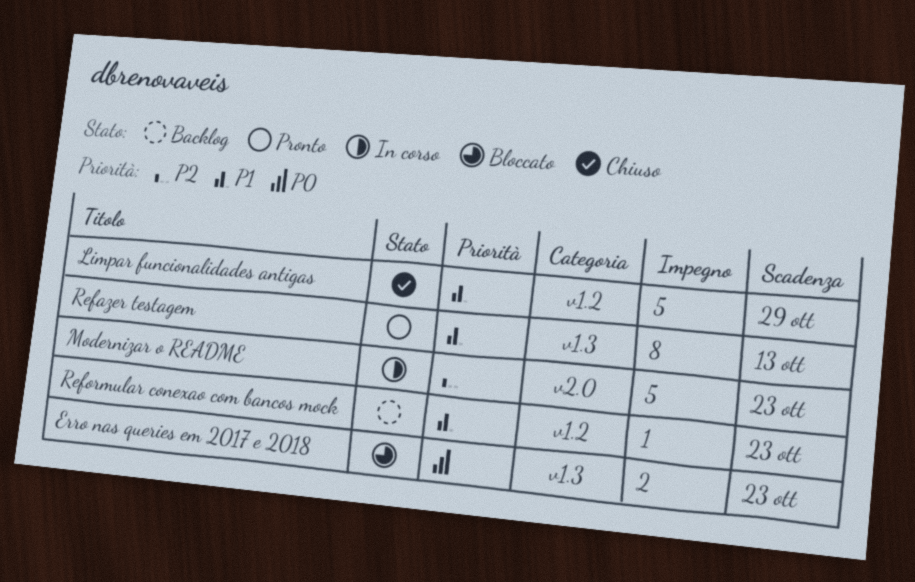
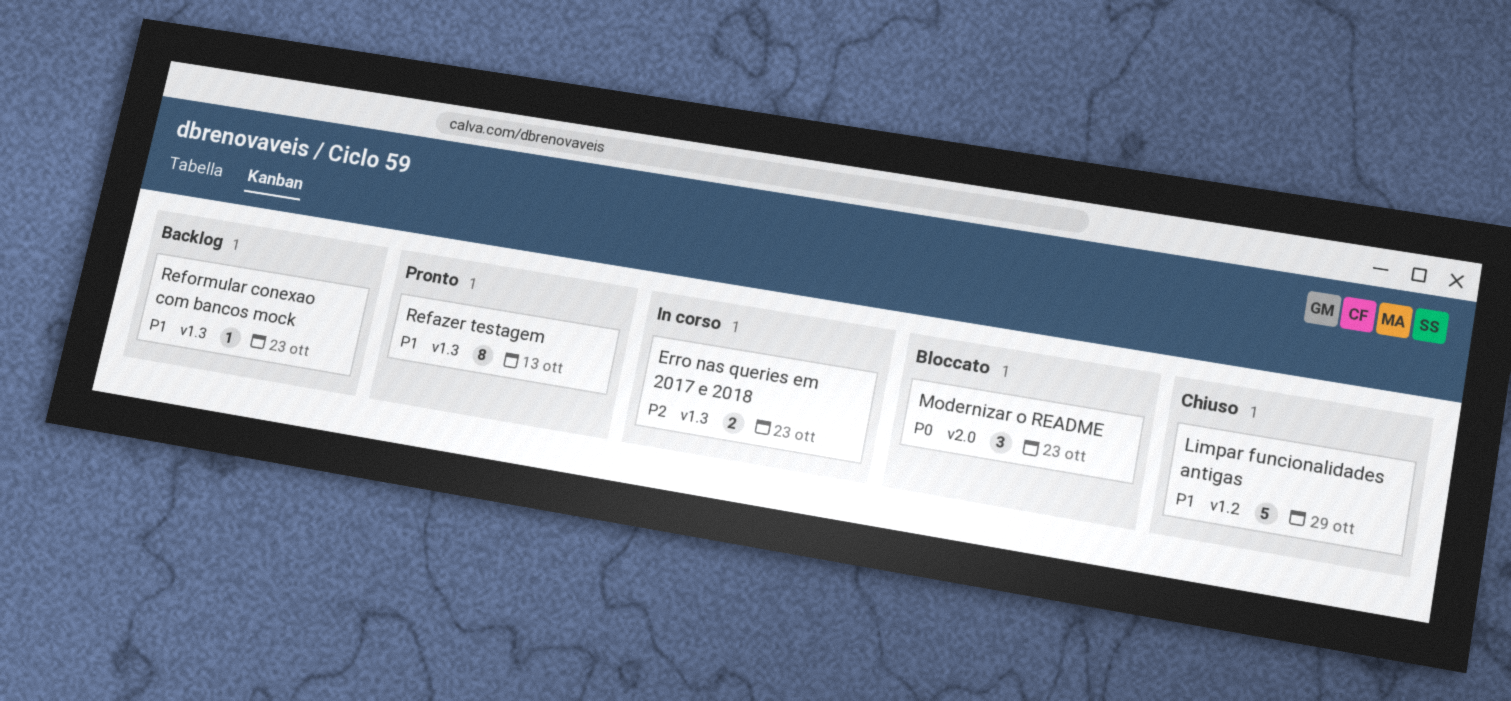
Erro nas queries em 2017 e 2018, status: Bloccato -> In corso
Erro nas queries em 2017 e 2018, priority: P0 -> P2
Modernizar o README, status: In corso -> Bloccato
Modernizar o README, priority: P2 -> P0
Modernizar o README, estimate: 5 -> 3
Reformular conexao com bancos mock, label: v1.2 -> v1.3

